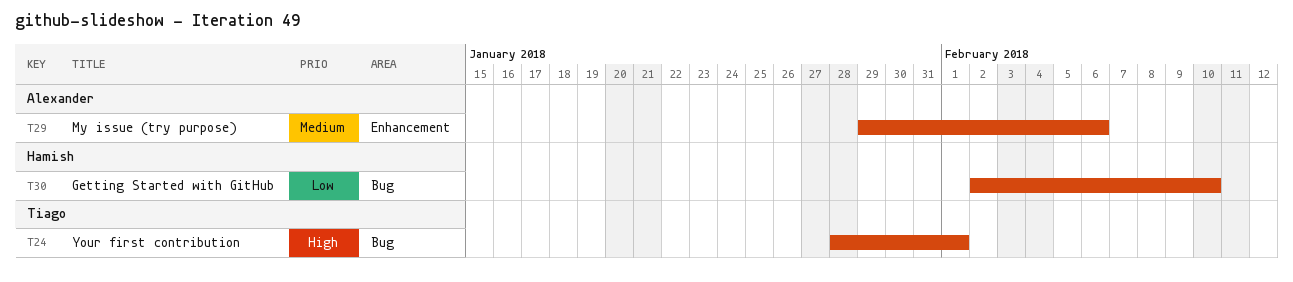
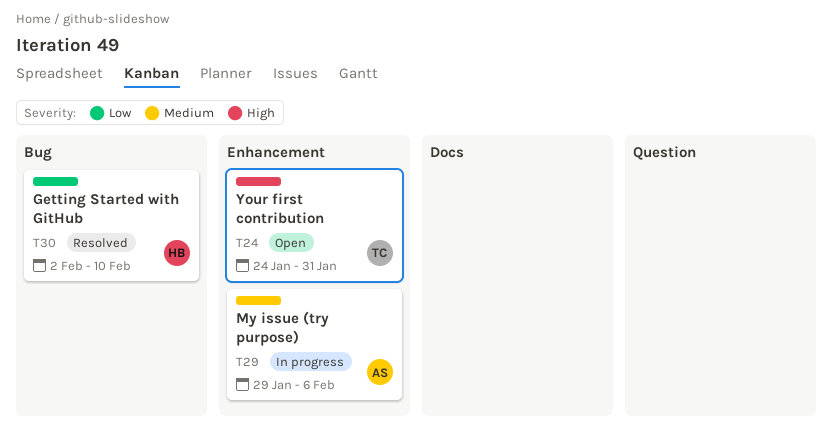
T24, label: Bug -> Enhancement
T24, start: Jan 28 -> Jan 24
T24, due: Feb 1 -> Jan 31

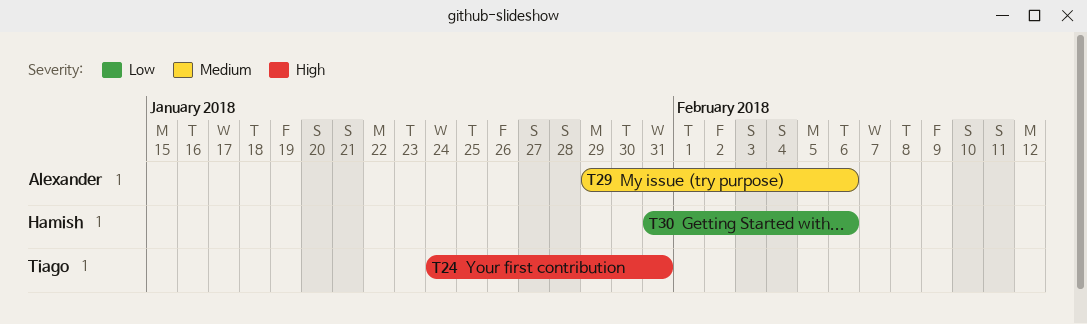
T30, start: Feb 2 -> Jan 31
T30, due: Feb 10 -> Feb 6

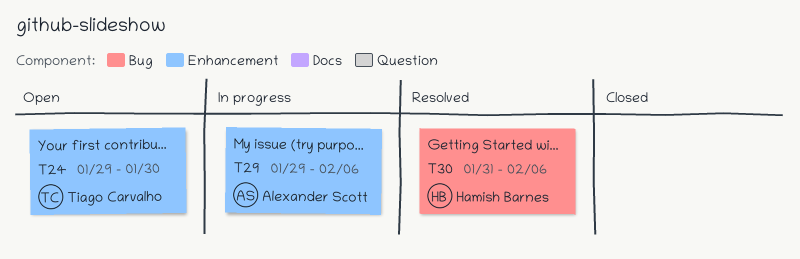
T24, start: Jan 24 -> Jan 29
T24, due: Jan 31 -> Jan 30

